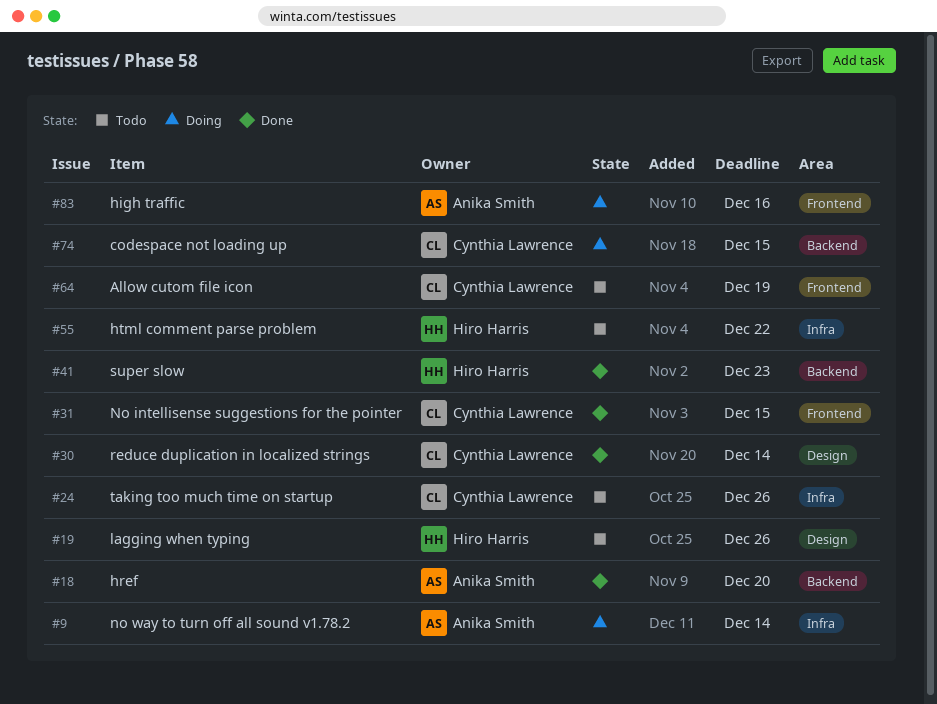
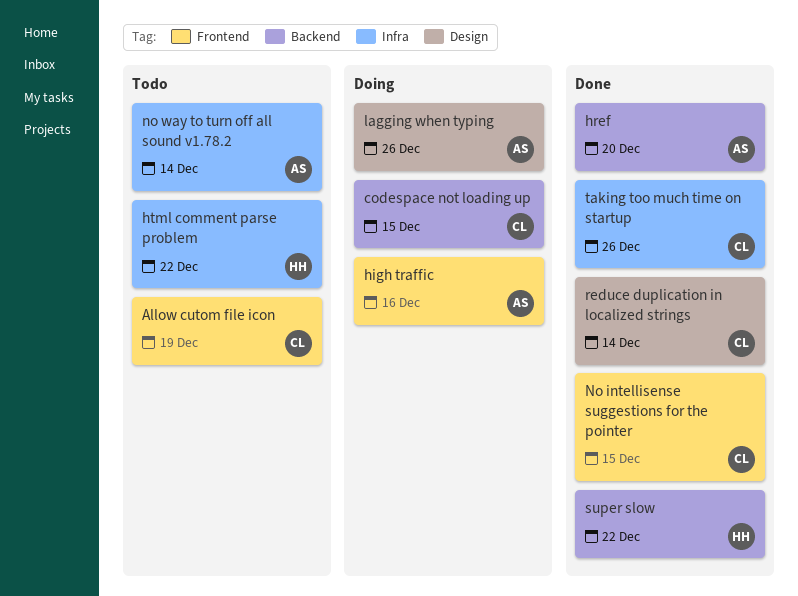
lagging when typing, status: Todo -> Doing
lagging when typing, owner: Hiro Harris -> Anika Smith
no way to turn off all sound v1.78.2, status: Doing -> Todo
super slow, due: Dec 23 -> Dec 22
taking too much time on startup, status: Todo -> Done

